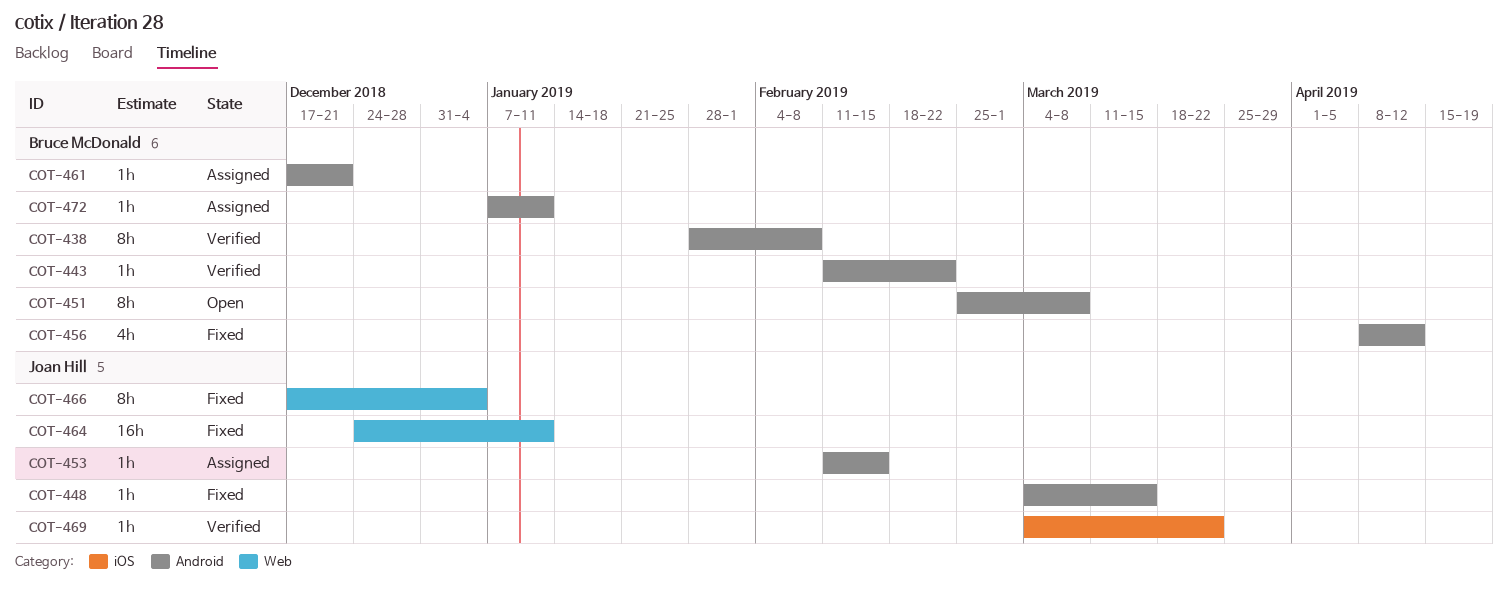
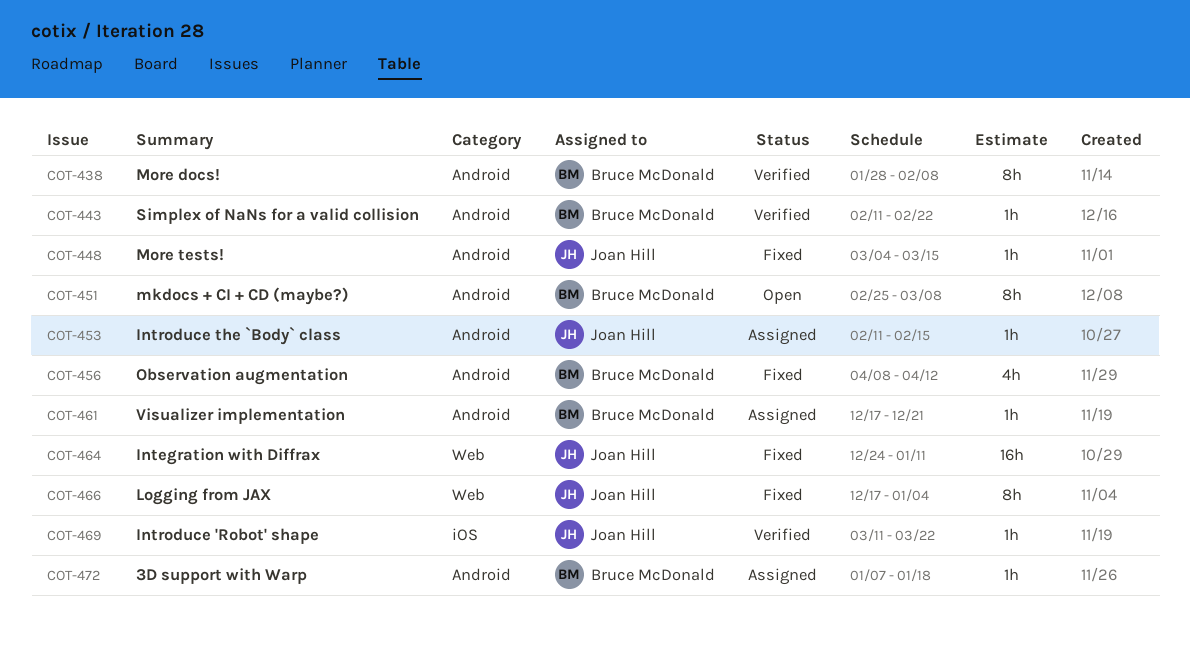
COT-469, start: Mar 4 -> Mar 11
COT-472, due: Jan 11 -> Jan 18

